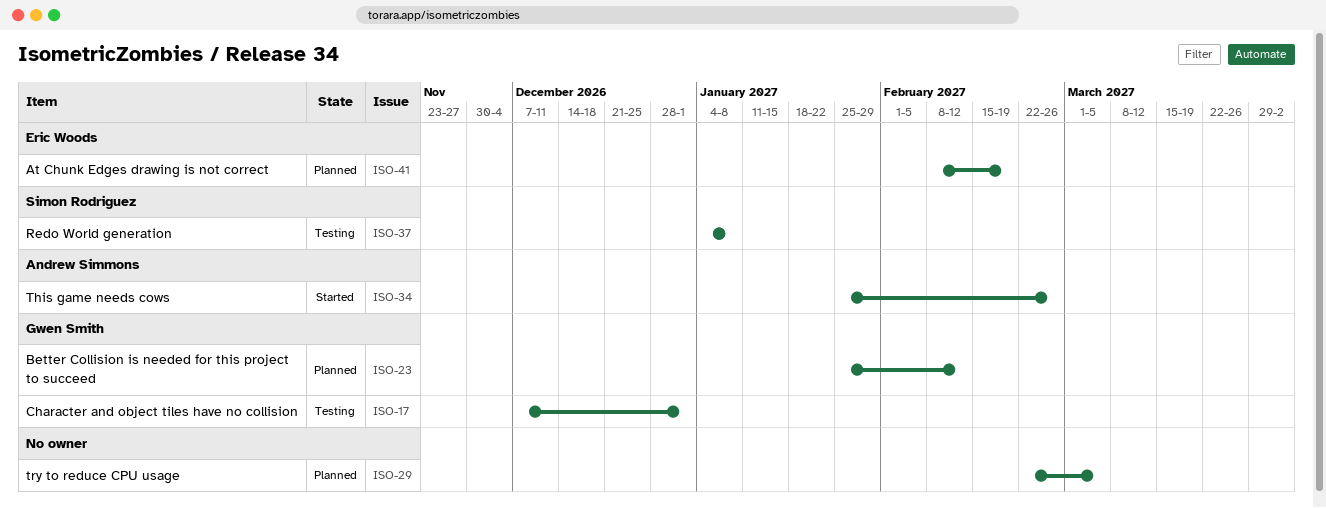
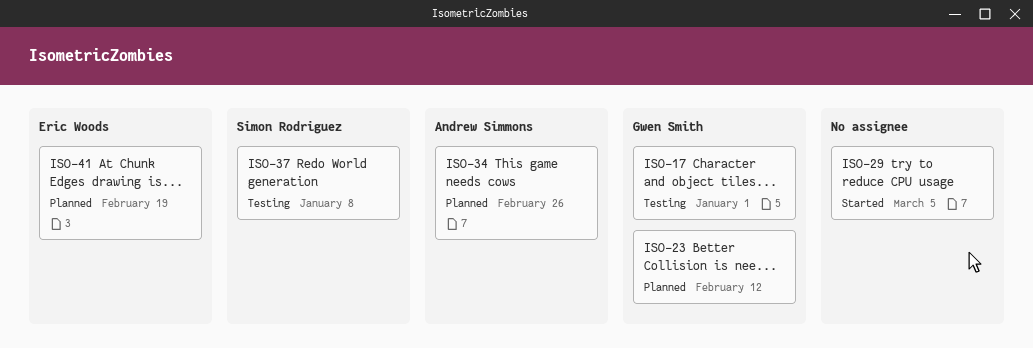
ISO-29, status: Planned -> Started
ISO-34, status: Started -> Planned

